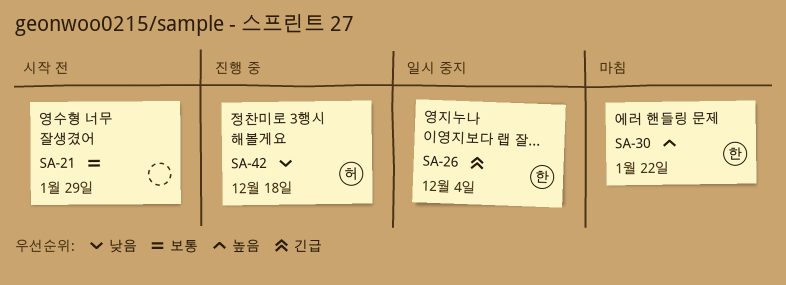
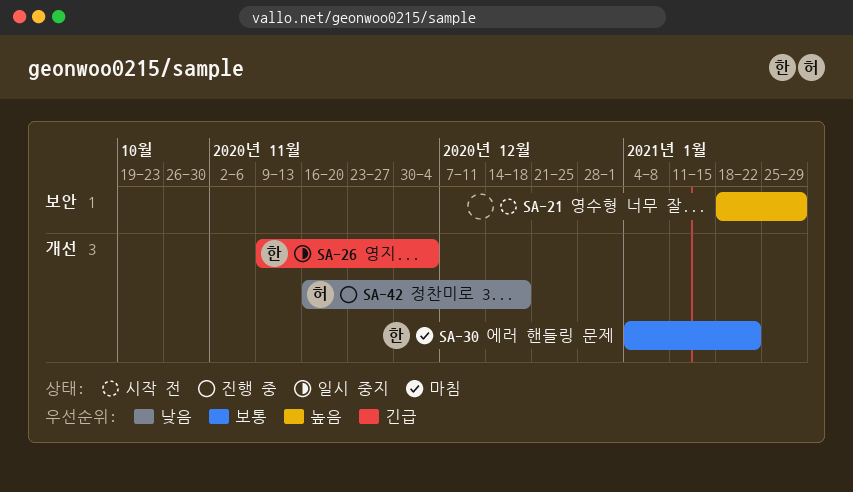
SA-21, priority: 보통 -> 높음
SA-30, priority: 높음 -> 보통

